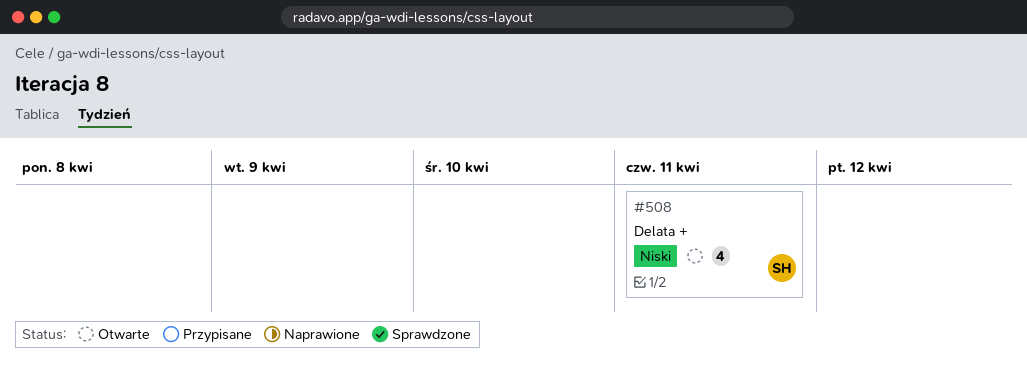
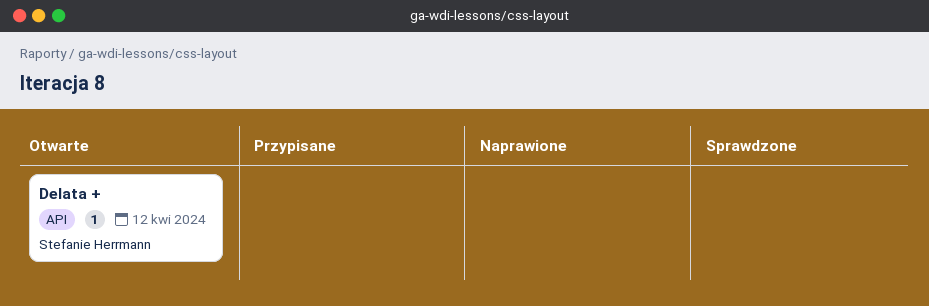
Delata +, estimate: 4 -> 1
Delata +, due: Apr 11 -> Apr 12

